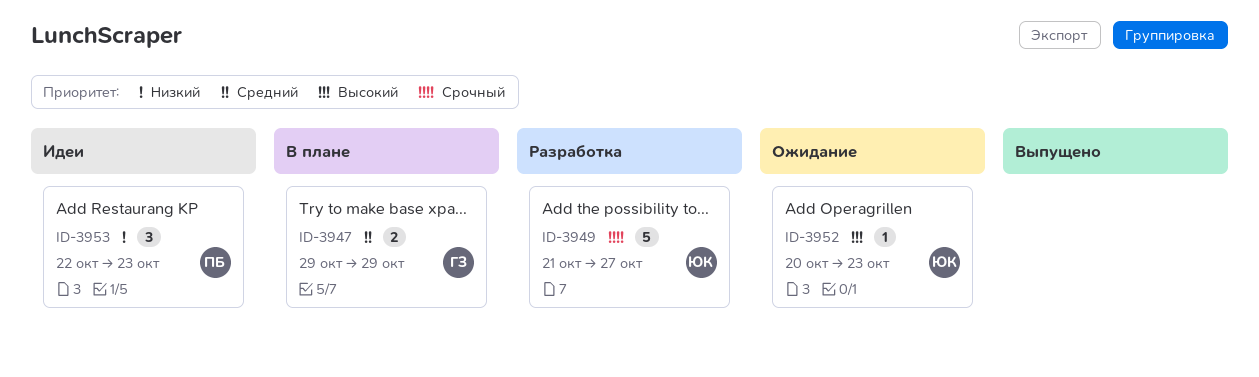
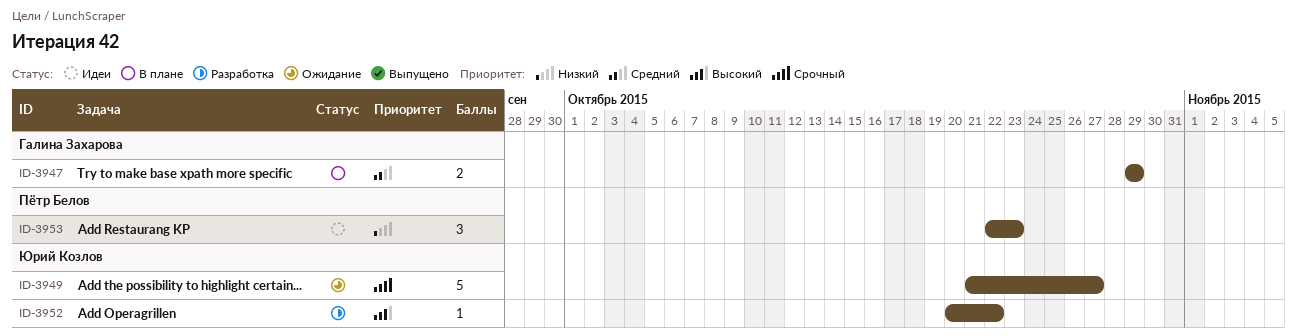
ID-3949, status: Разработка -> Ожидание
ID-3952, status: Ожидание -> Разработка
ID-3952, due: Oct 23 -> Oct 22

